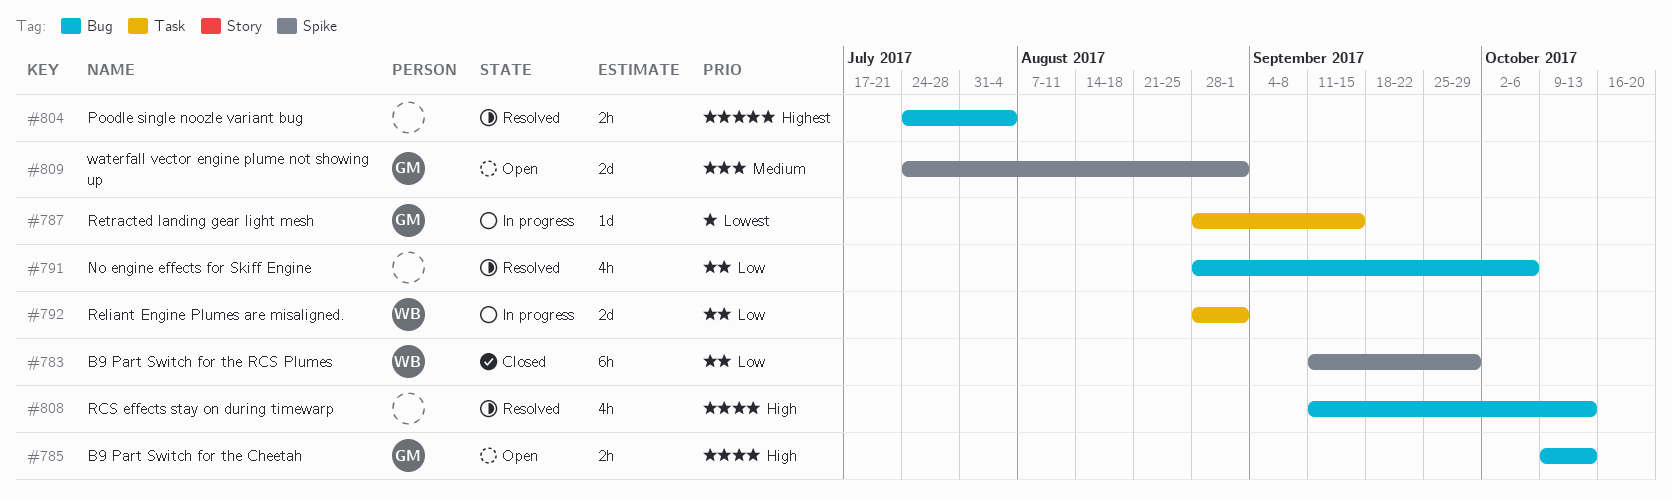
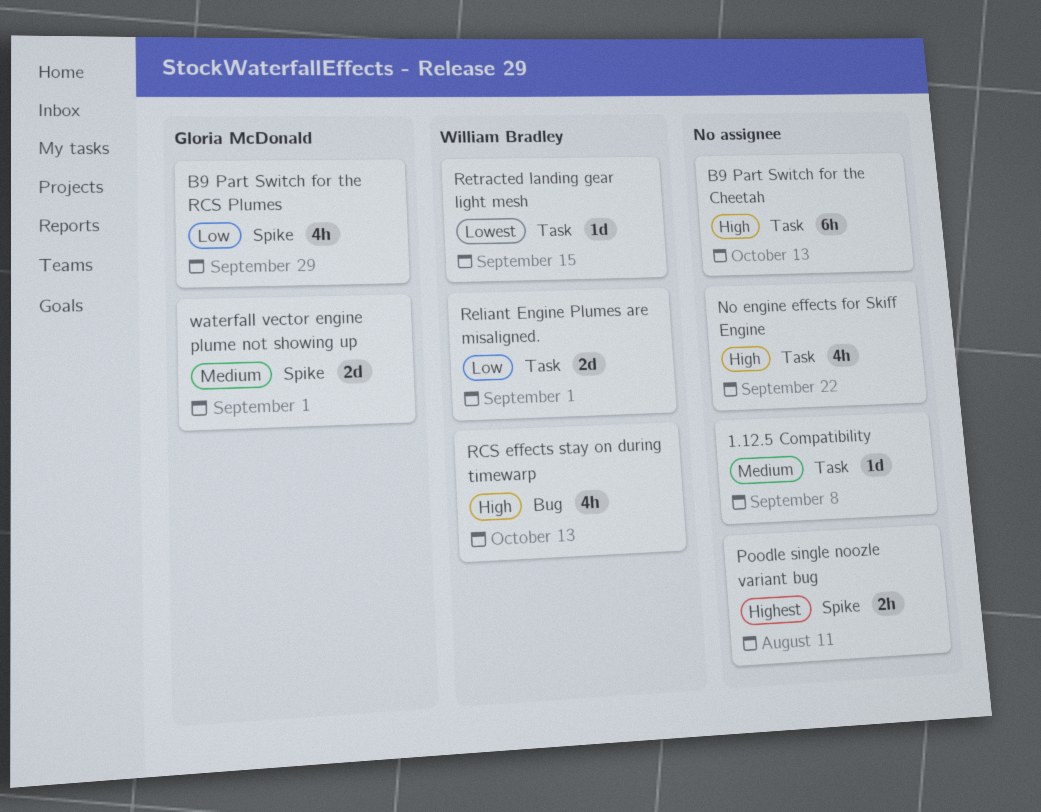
1.12.5 Compatibility: none -> present
B9 Part Switch for the Cheetah, owner: Gloria McDonald -> none
B9 Part Switch for the Cheetah, label: Bug -> Task
B9 Part Switch for the Cheetah, estimate: 2h -> 6h
B9 Part Switch for the RCS Plumes, owner: William Bradley -> Gloria McDonald
B9 Part Switch for the RCS Plumes, estimate: 6h -> 4h
No engine effects for Skiff Engine, priority: Low -> High
No engine effects for Skiff Engine, label: Bug -> Task
No engine effects for Skiff Engine, due: Oct 6 -> Sep 22
Poodle single noozle variant bug, label: Bug -> Spike
Poodle single noozle variant bug, due: Aug 4 -> Aug 11
RCS effects stay on during timewarp, owner: none -> William Bradley
Retracted landing gear light mesh, owner: Gloria McDonald -> William Bradley

